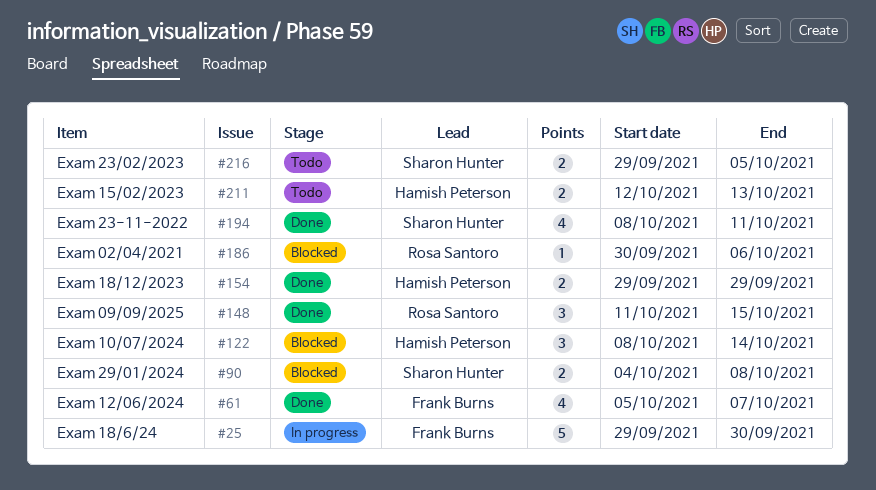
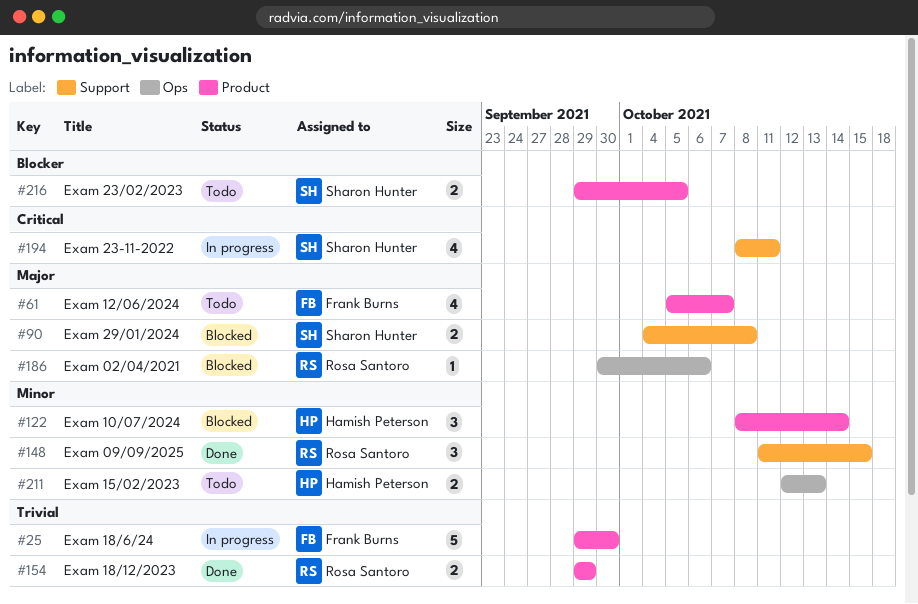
#61, status: Done -> Todo
#154, owner: Hamish Peterson -> Rosa Santoro
#194, status: Done -> In progress

